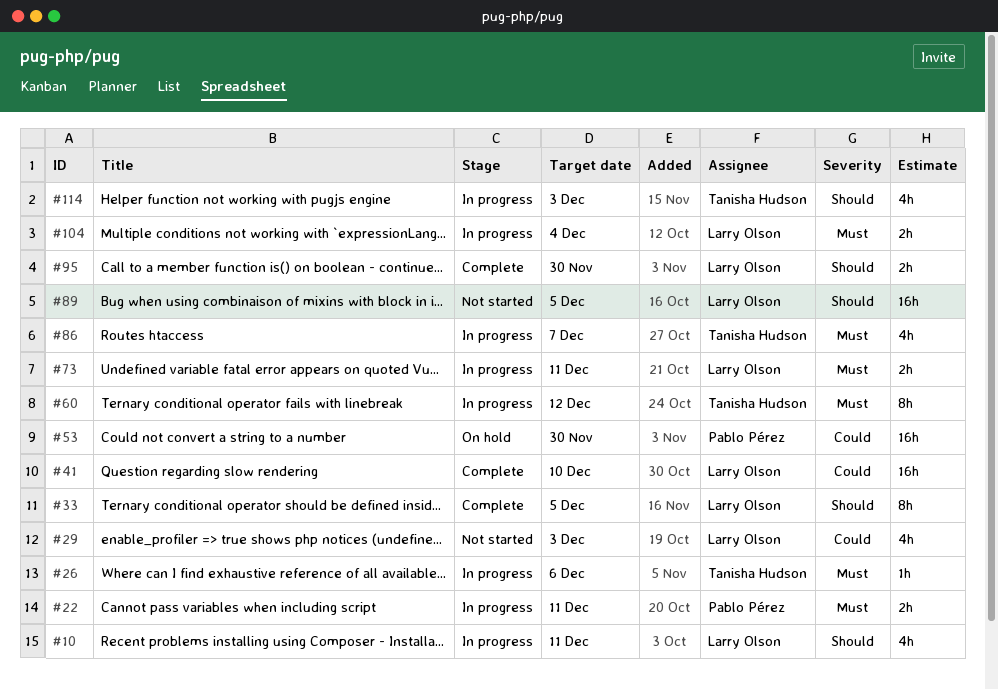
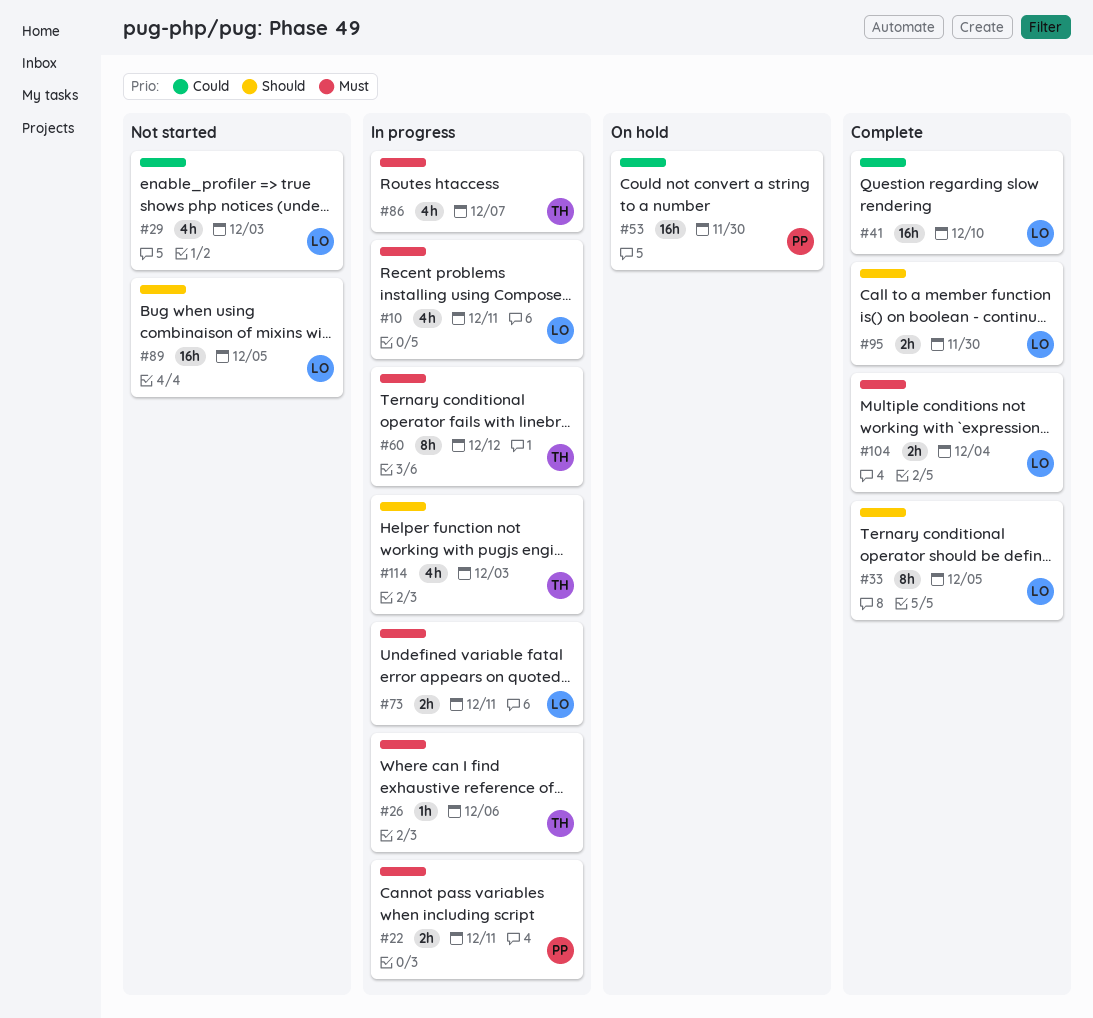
#10, priority: Should -> Must
#104, status: In progress -> Complete

